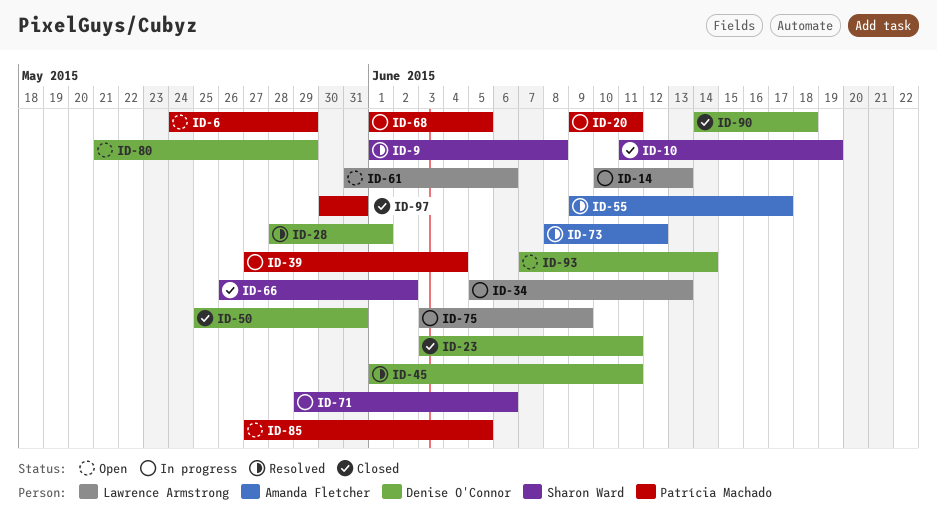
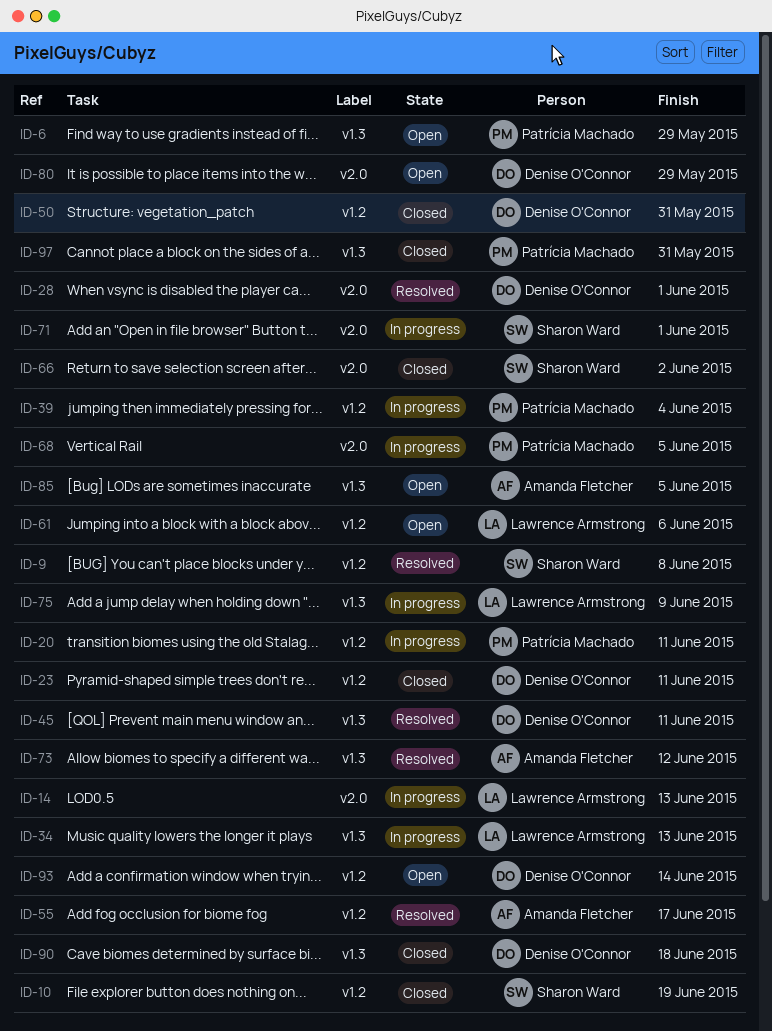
ID-71, due: Jun 6 -> Jun 1
ID-85, owner: Patrícia Machado -> Amanda Fletcher

